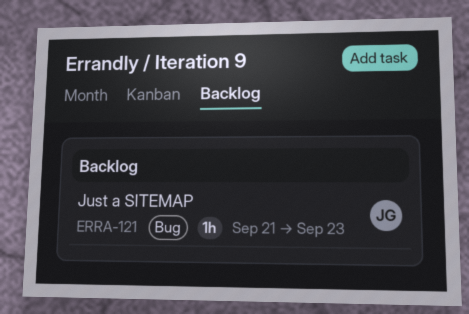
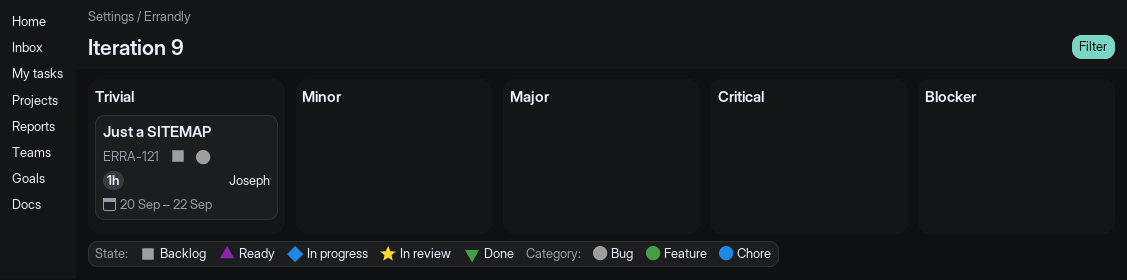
ERRA-121, start: Sep 21 -> Sep 20
ERRA-121, due: Sep 23 -> Sep 22

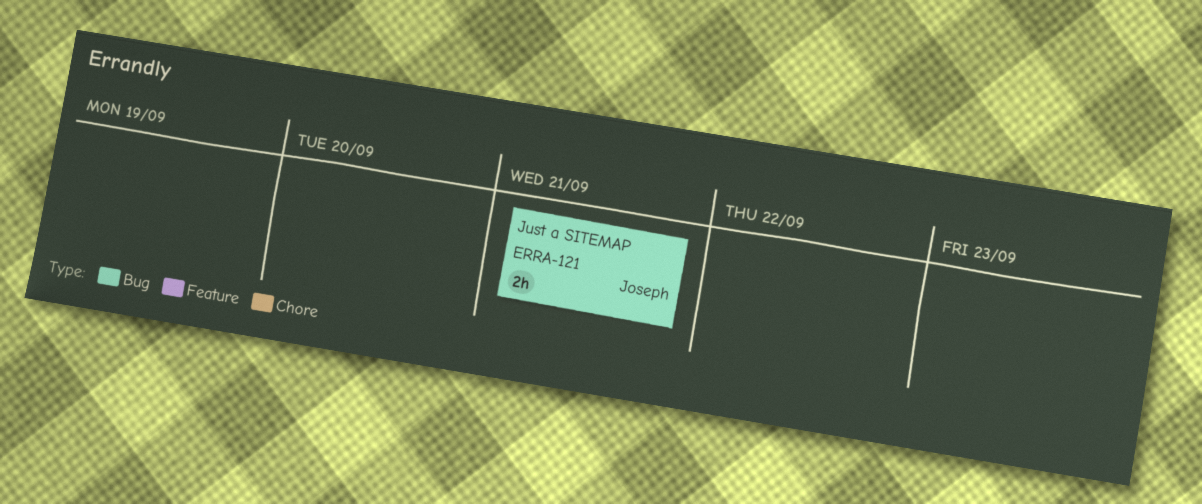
ERRA-121, estimate: 1h -> 2h
ERRA-121, due: Sep 22 -> Sep 21

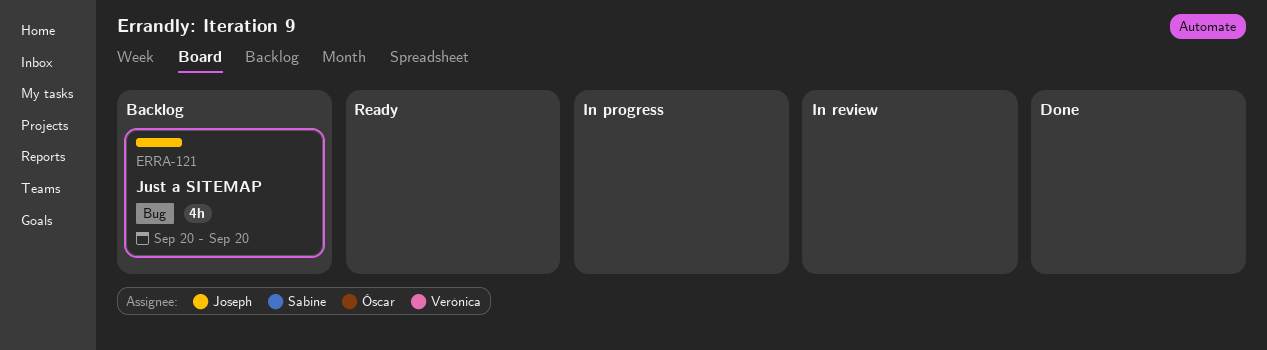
ERRA-121, estimate: 2h -> 4h
ERRA-121, due: Sep 21 -> Sep 20

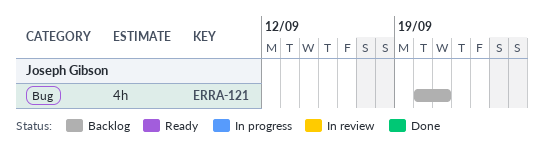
ERRA-121, due: Sep 20 -> Sep 21

